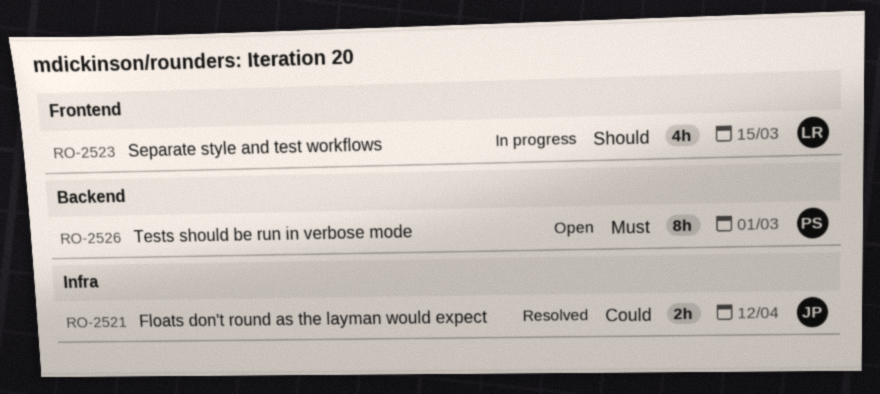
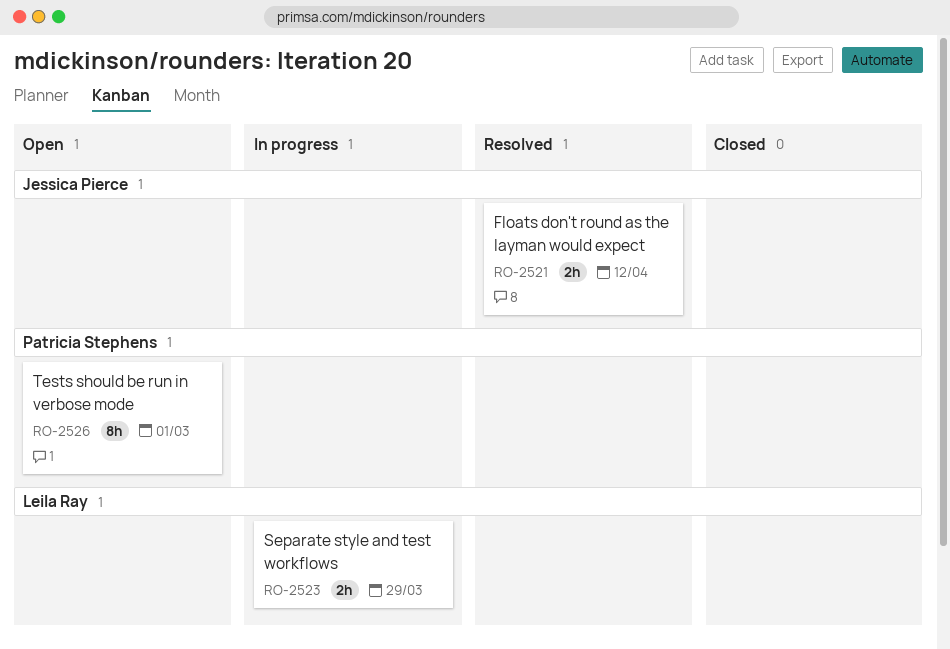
RO-2523, estimate: 4h -> 2h
RO-2523, due: Mar 15 -> Mar 29

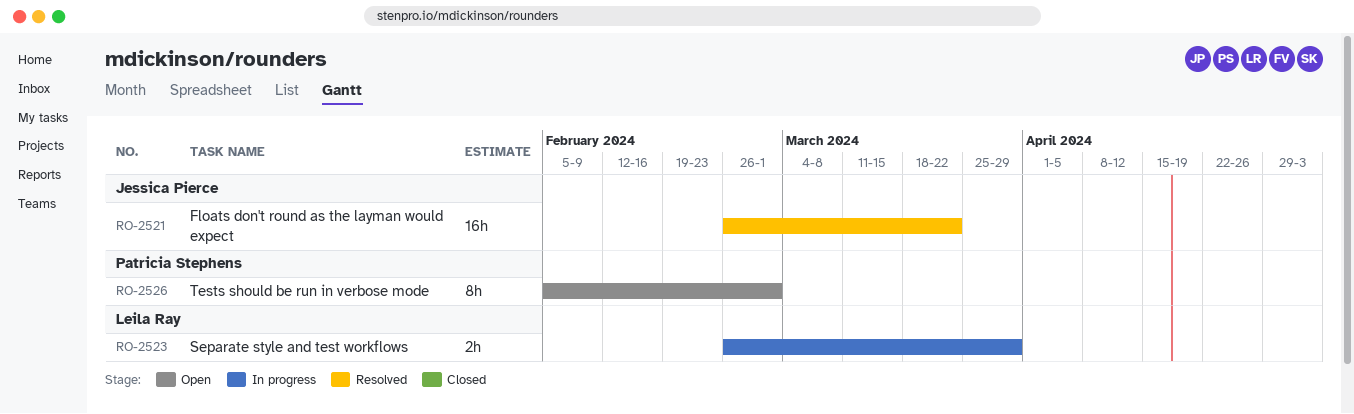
RO-2521, estimate: 2h -> 16h
RO-2521, due: Apr 12 -> Mar 22

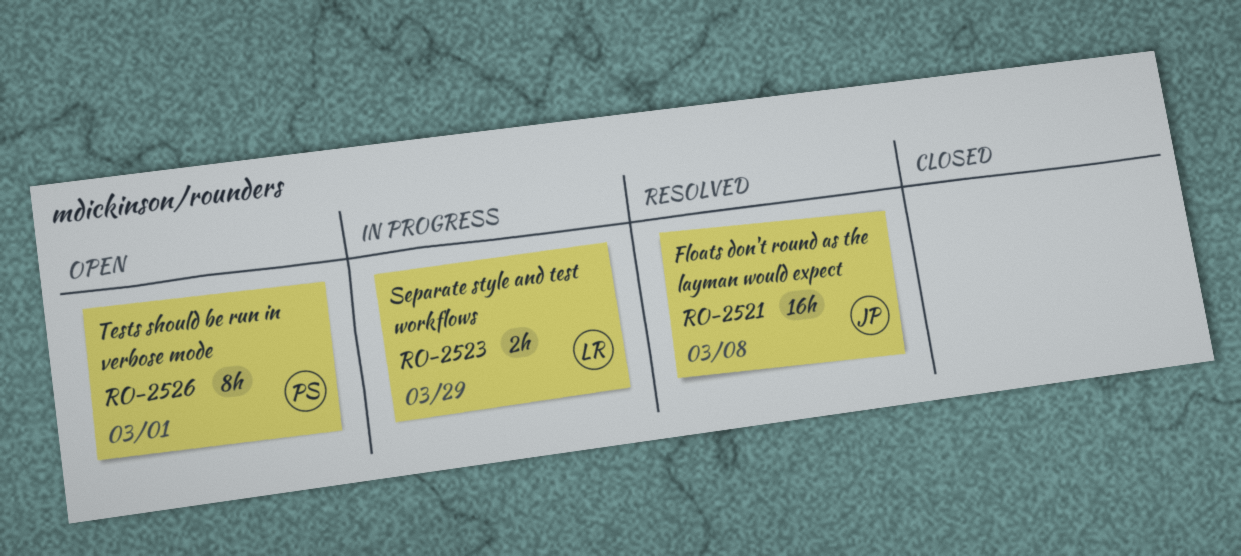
RO-2521, due: Mar 22 -> Mar 8

